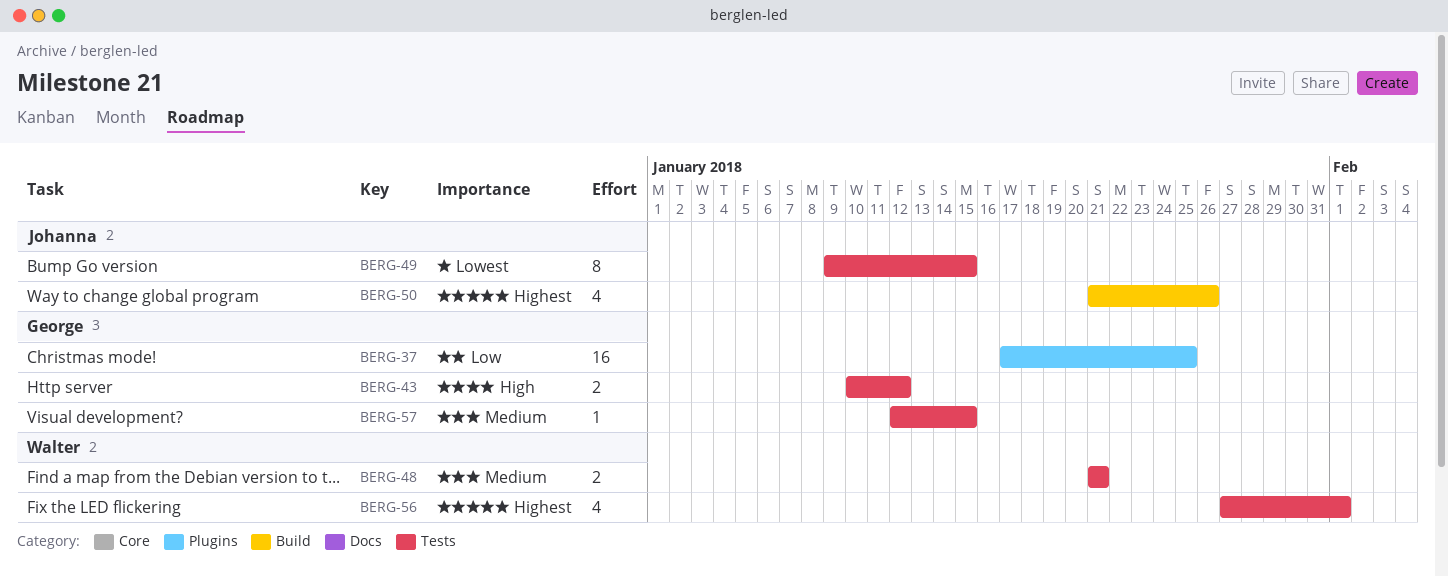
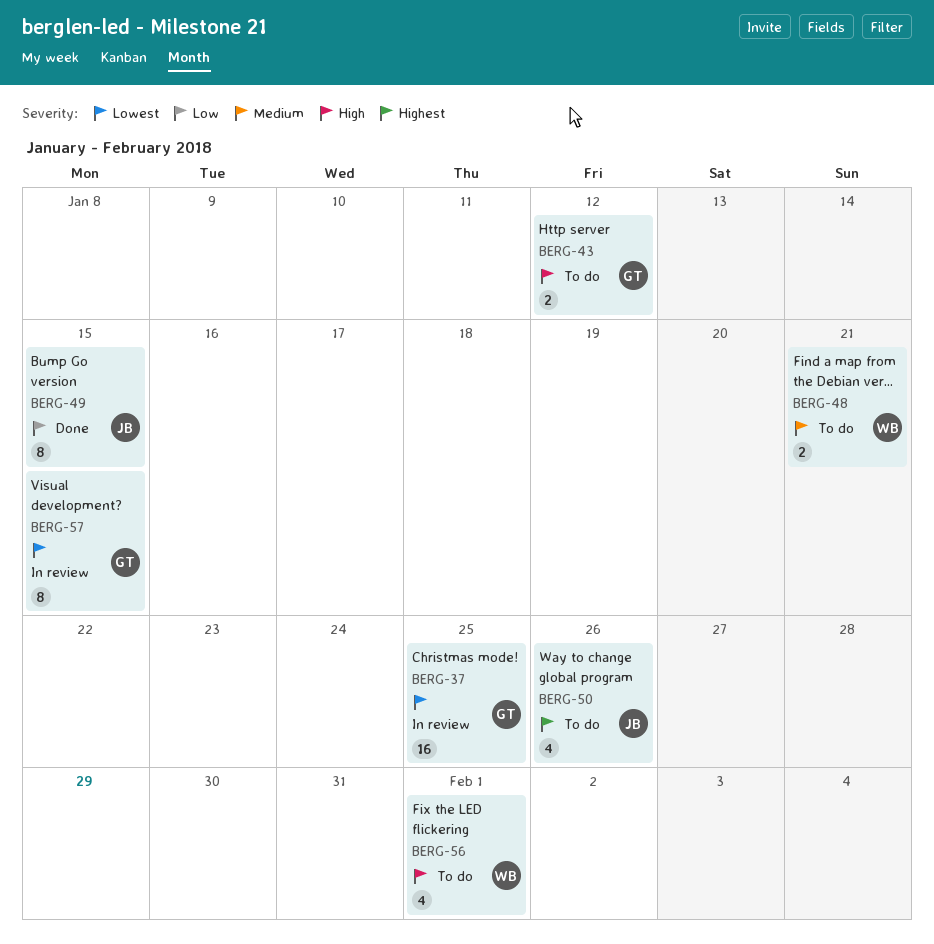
BERG-37, priority: Low -> Lowest
BERG-49, priority: Lowest -> Low
BERG-56, priority: Highest -> High
BERG-57, priority: Medium -> Lowest
BERG-57, estimate: 1 -> 8

